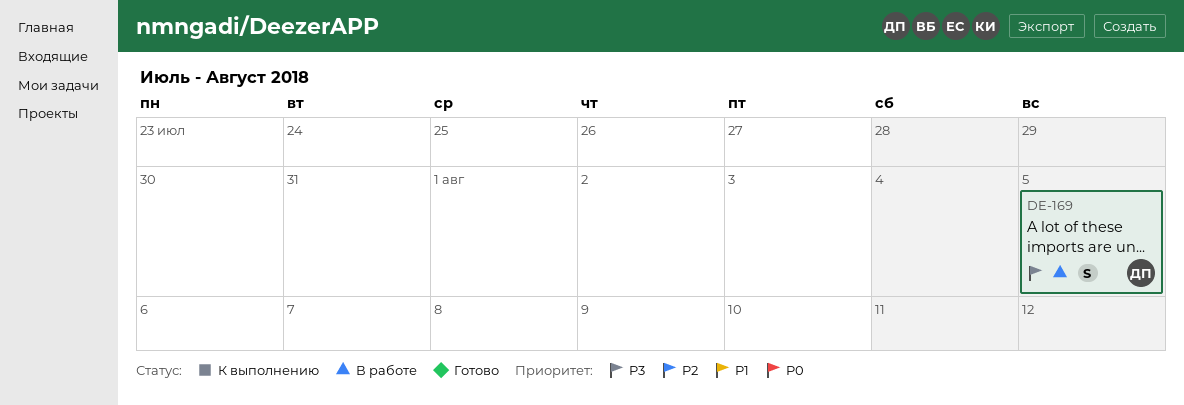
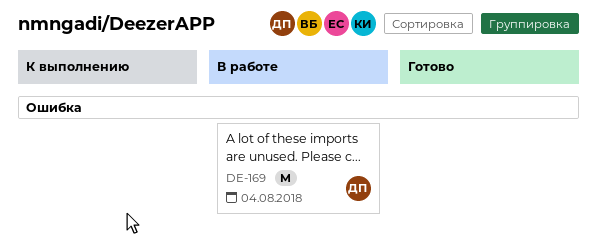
DE-169, estimate: S -> M
DE-169, due: Aug 5 -> Aug 4

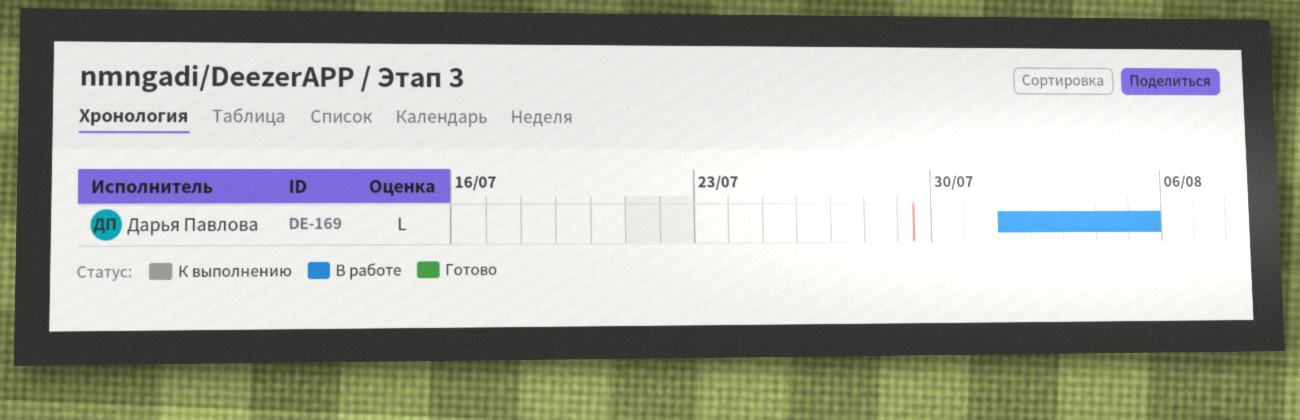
DE-169, estimate: M -> L
DE-169, due: Aug 4 -> Aug 5

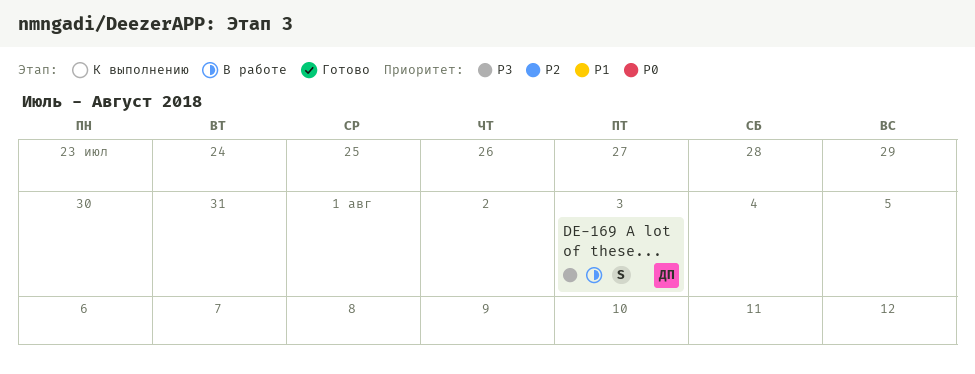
DE-169, estimate: L -> S
DE-169, due: Aug 5 -> Aug 3

